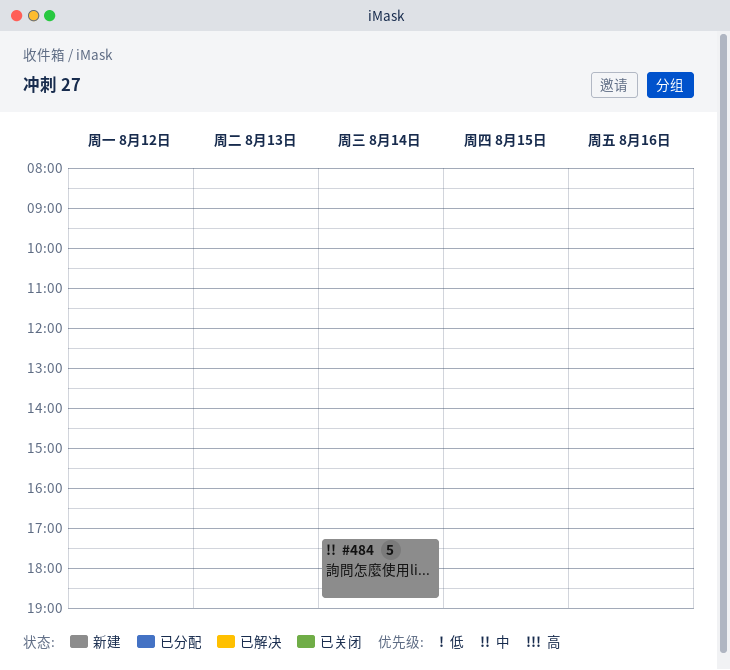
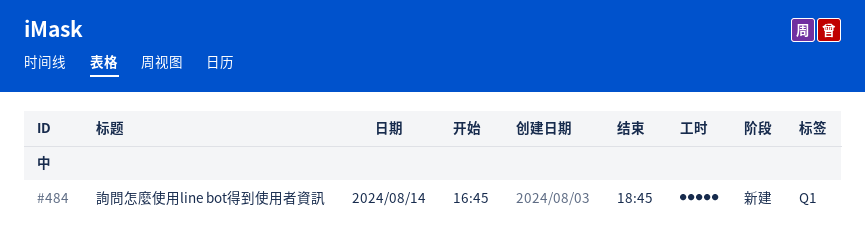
#484, begins: 17:15 -> 16:45

